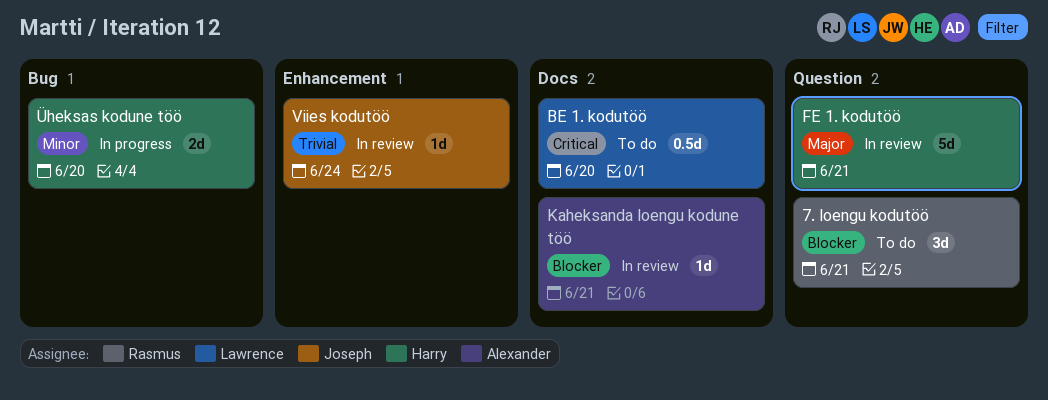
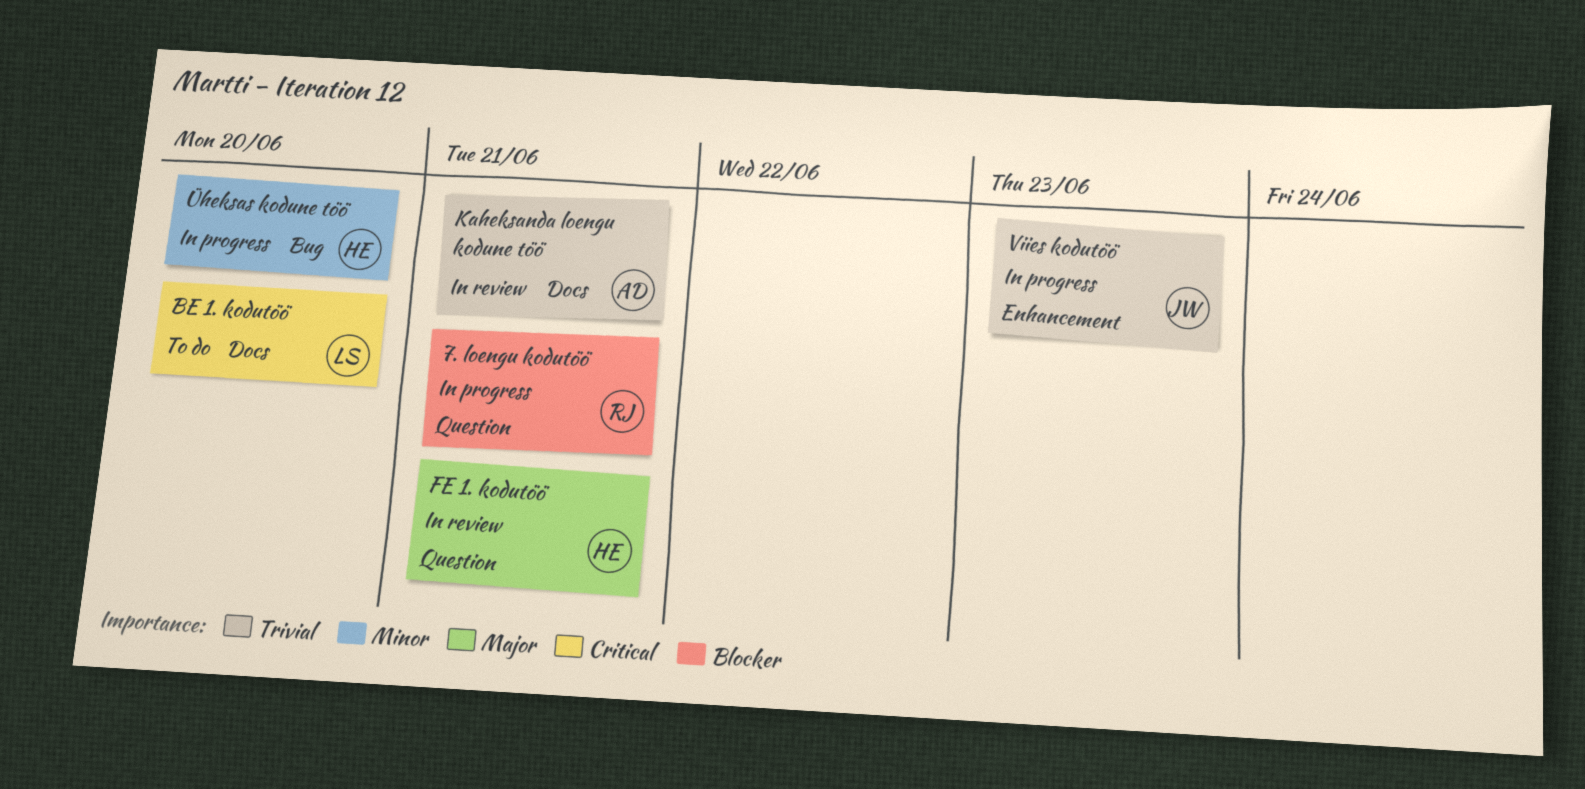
7. loengu kodutöö, status: To do -> In progress
Kaheksanda loengu kodune töö, priority: Blocker -> Trivial
Viies kodutöö, status: In review -> In progress
Viies kodutöö, due: Jun 24 -> Jun 23

